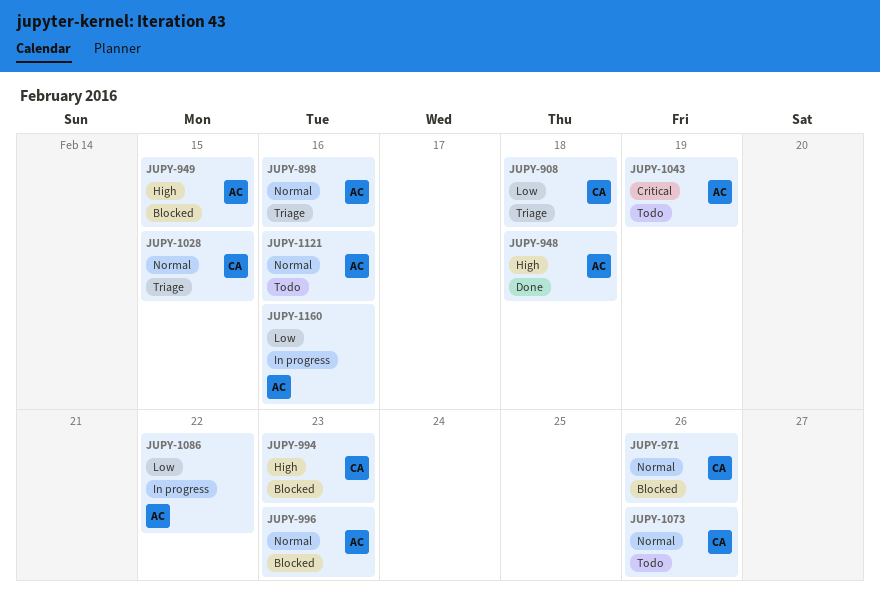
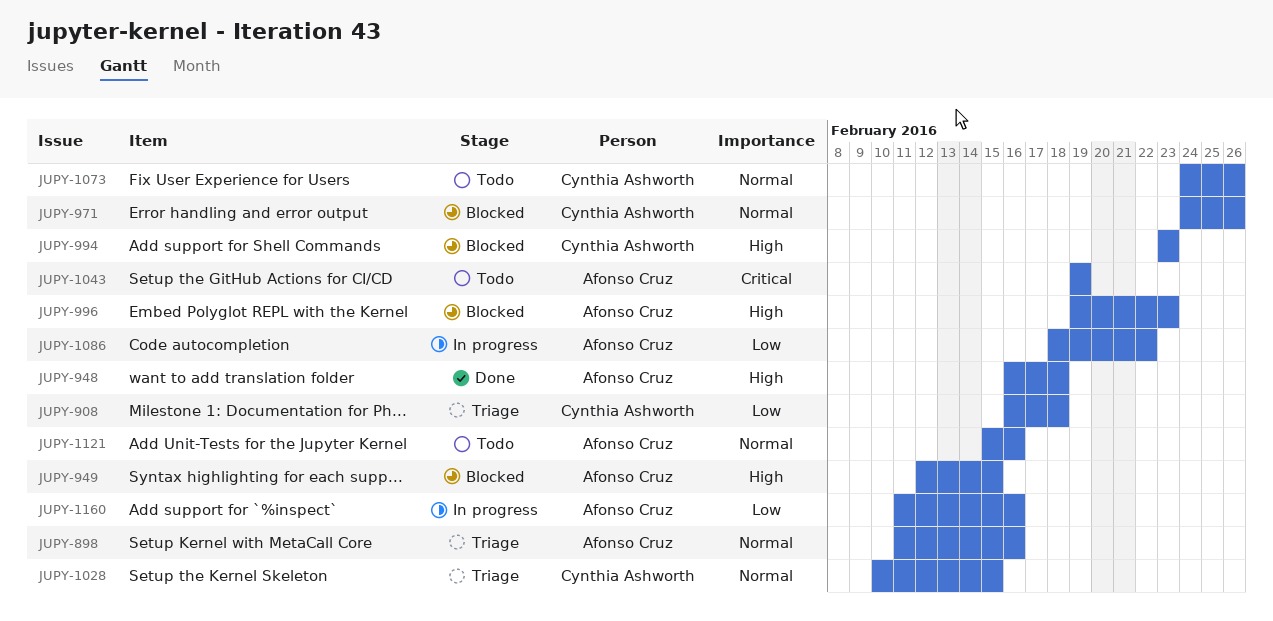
JUPY-996, priority: Normal -> High

